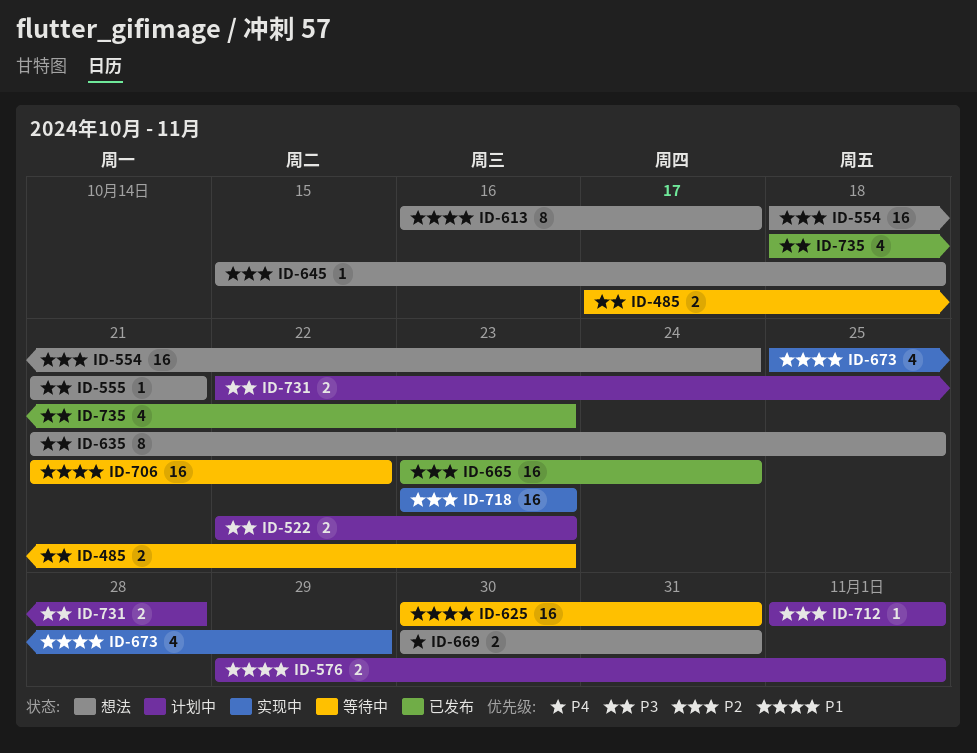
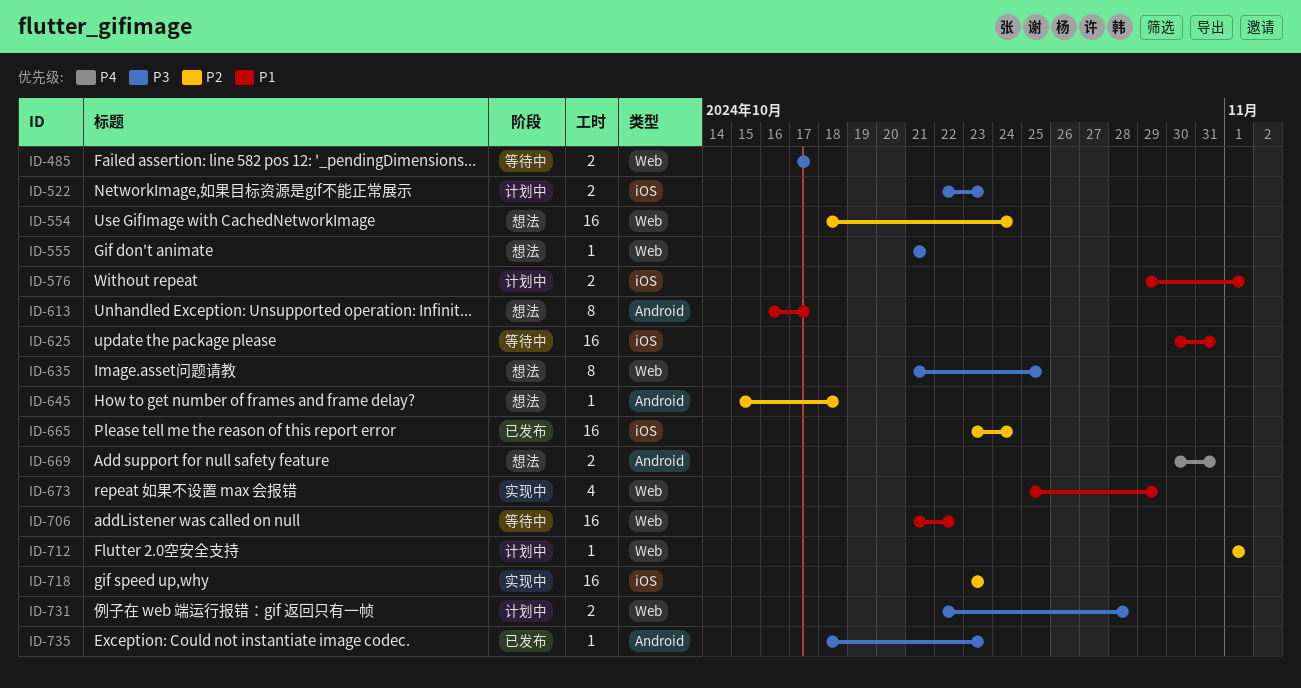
ID-485, due: Oct 23 -> Oct 17
ID-735, estimate: 4 -> 1

